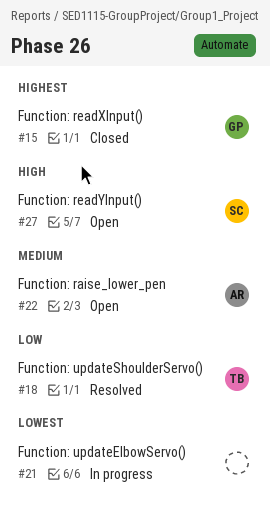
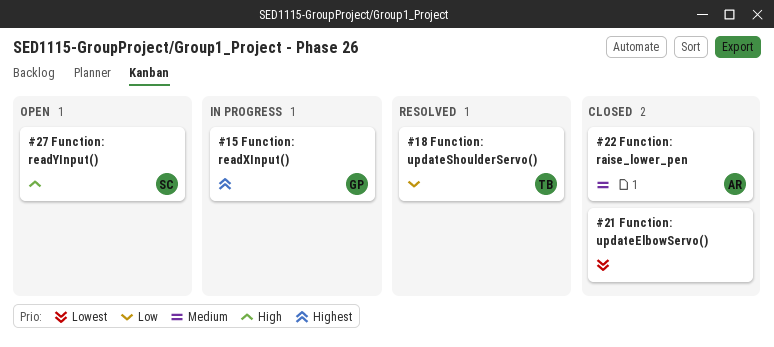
#15, status: Closed -> In progress
#21, status: In progress -> Closed
#22, status: Open -> Closed

